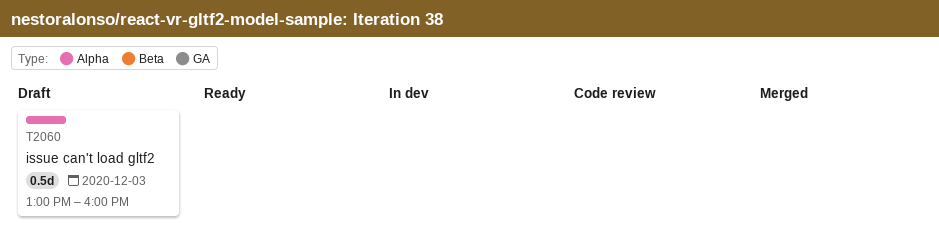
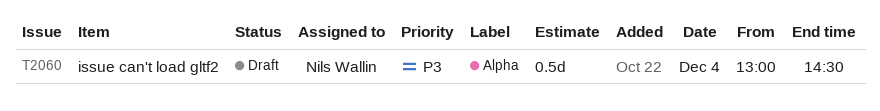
T2060, day: Dec 3 -> Dec 4
T2060, ends: 16:00 -> 14:30

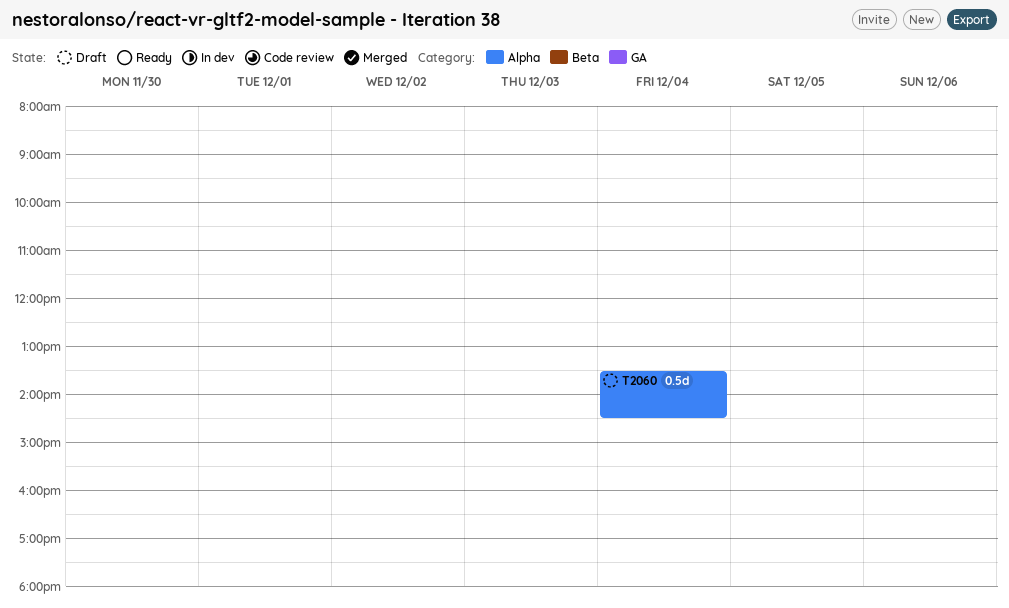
T2060, begins: 13:00 -> 13:30

